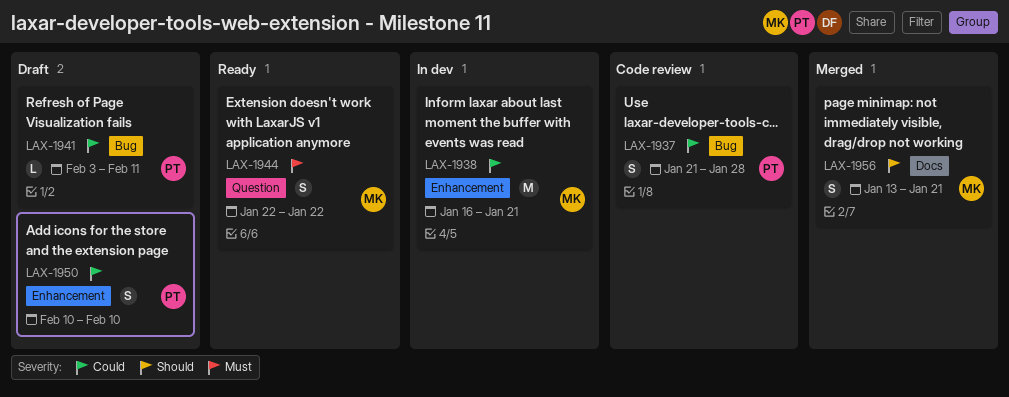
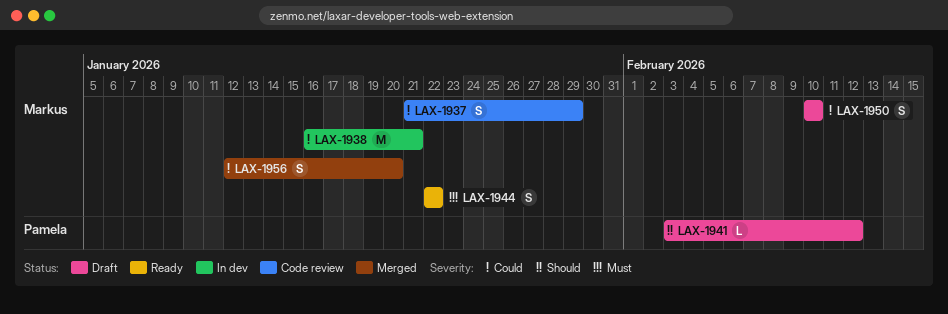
LAX-1937, owner: Pamela -> Markus
LAX-1937, due: Jan 28 -> Jan 29
LAX-1941, priority: Could -> Should
LAX-1941, due: Feb 11 -> Feb 12
LAX-1950, owner: Pamela -> Markus
LAX-1956, priority: Should -> Could
LAX-1956, start: Jan 13 -> Jan 12
LAX-1956, due: Jan 21 -> Jan 20

